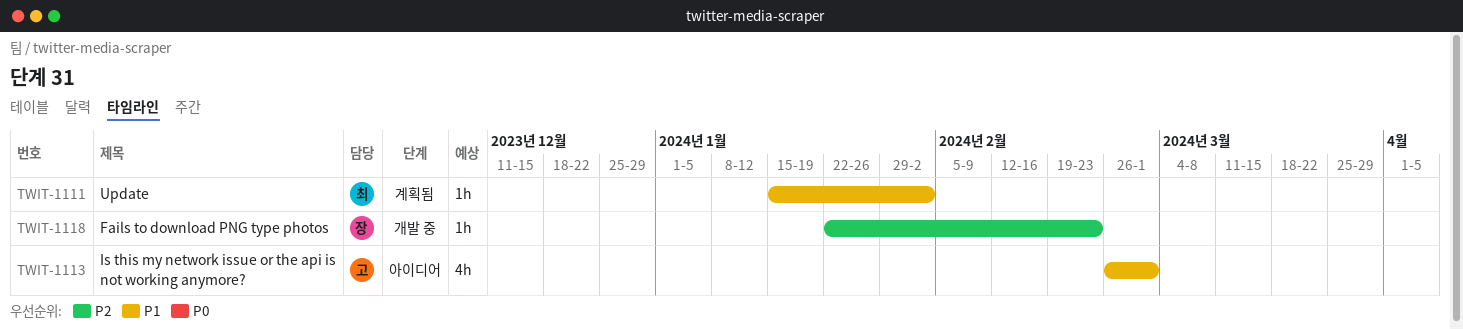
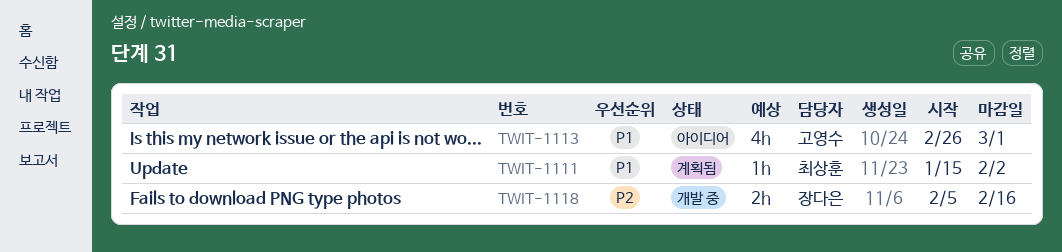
TWIT-1118, estimate: 1h -> 2h
TWIT-1118, start: Jan 22 -> Feb 5
TWIT-1118, due: Feb 23 -> Feb 16

